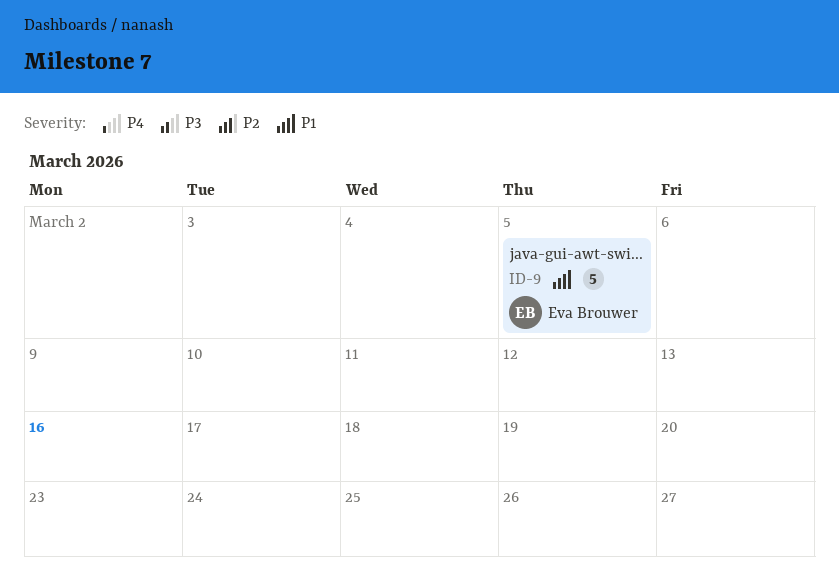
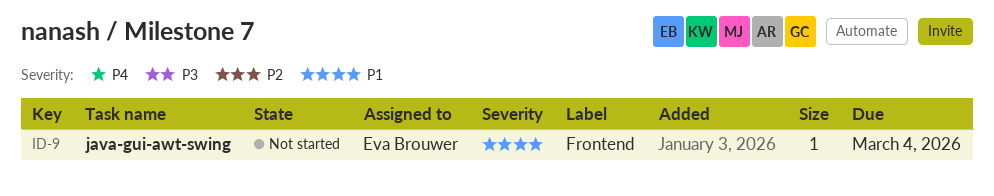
ID-9, estimate: 5 -> 1
ID-9, due: Mar 5 -> Mar 4

